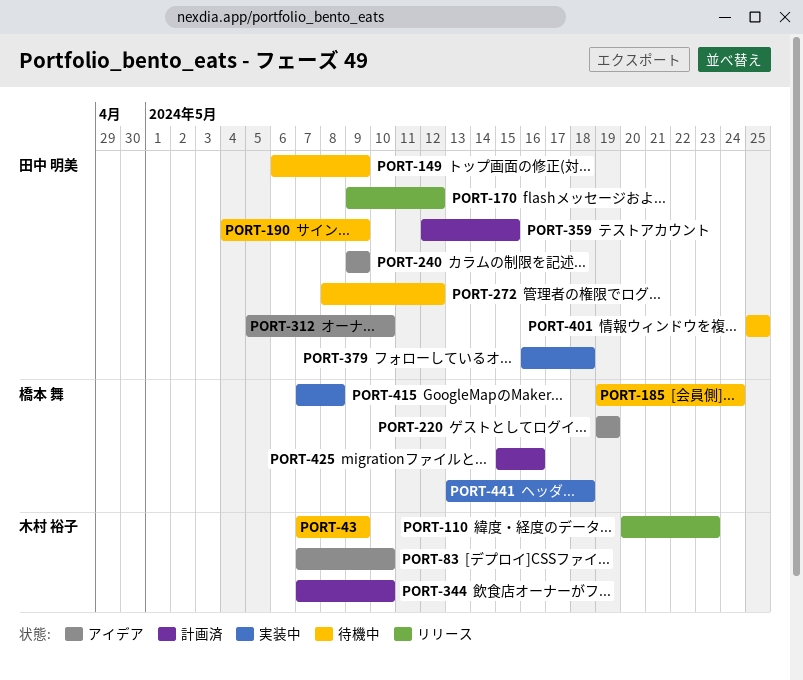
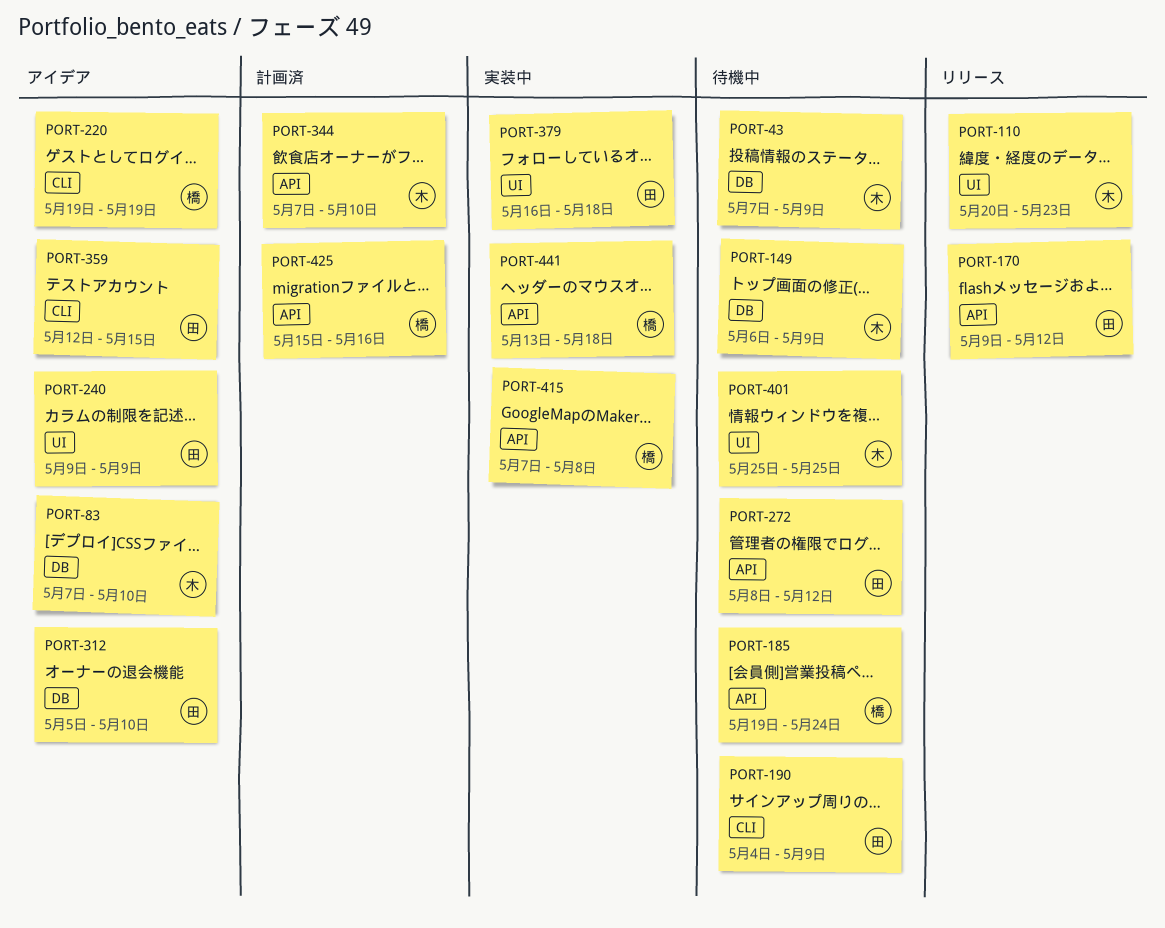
PORT-149, owner: 田中 明美 -> 木村 裕子
PORT-359, status: 計画済 -> アイデア
PORT-401, owner: 田中 明美 -> 木村 裕子

